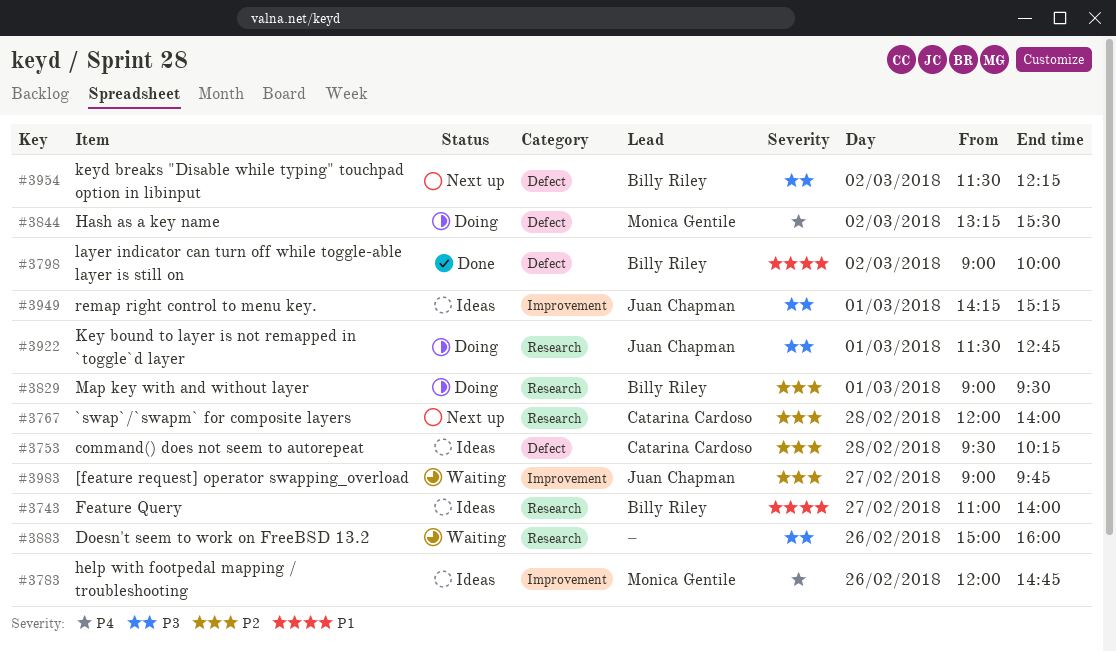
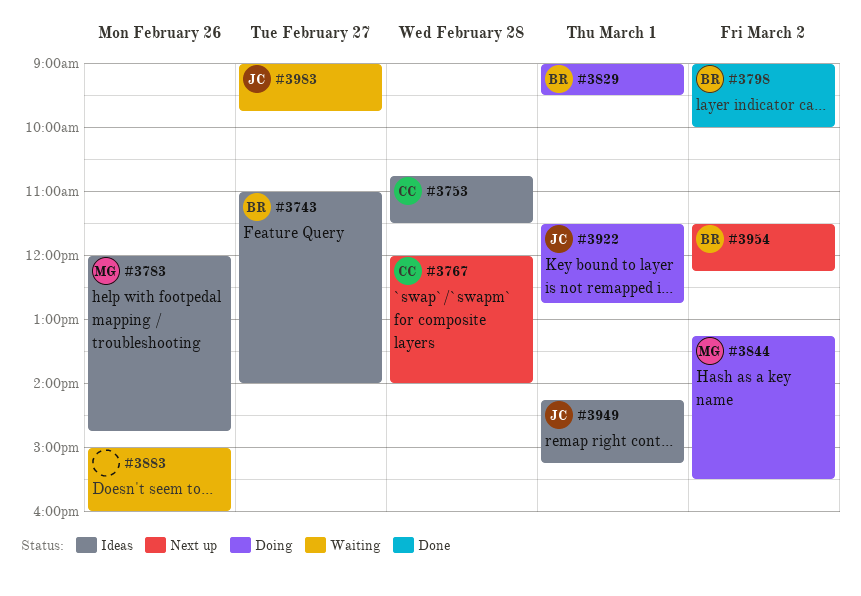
#3753, begins: 09:30 -> 10:45
#3753, ends: 10:15 -> 11:30

